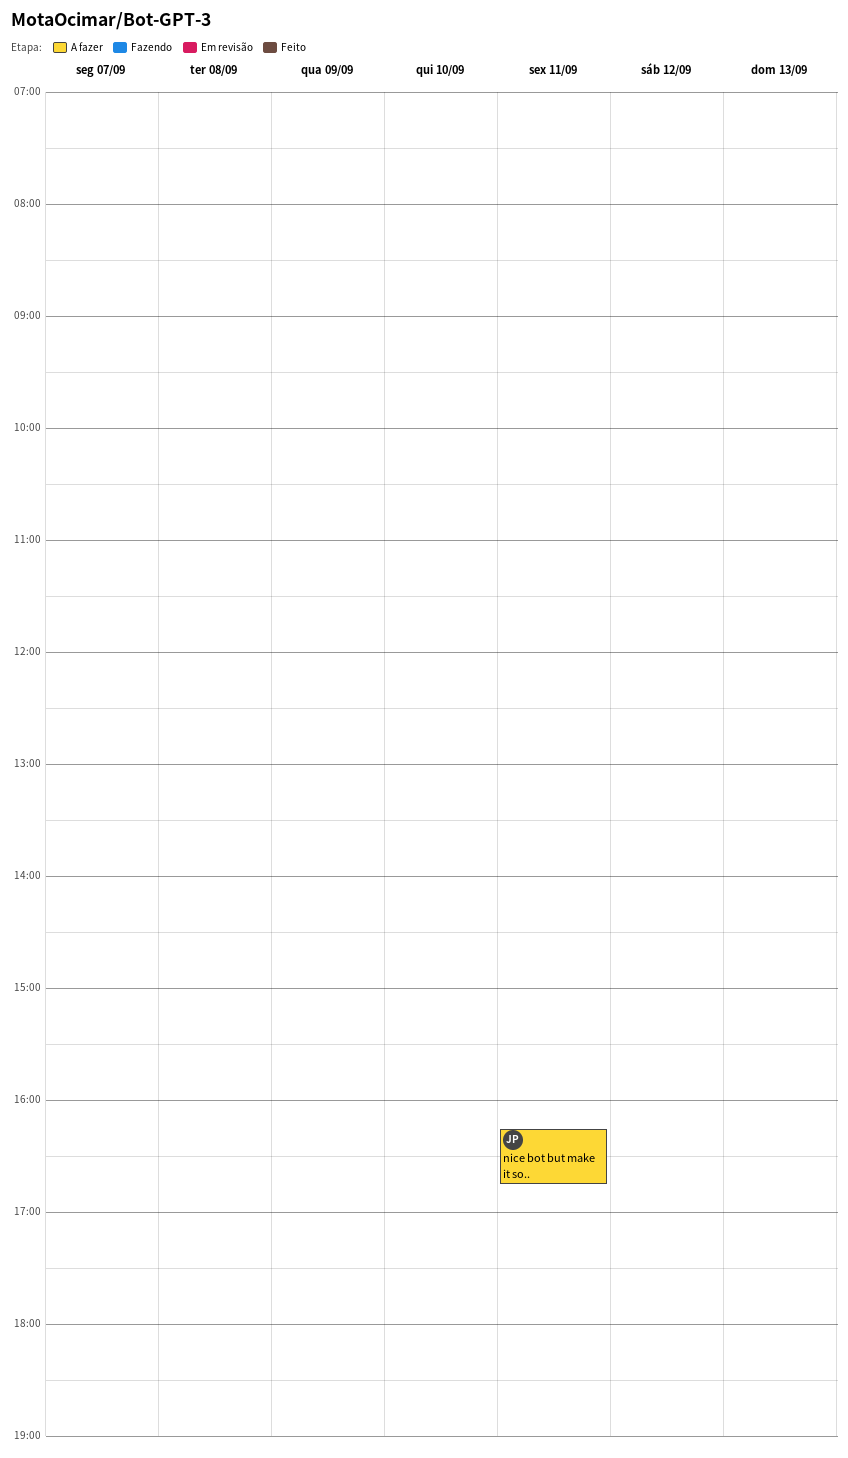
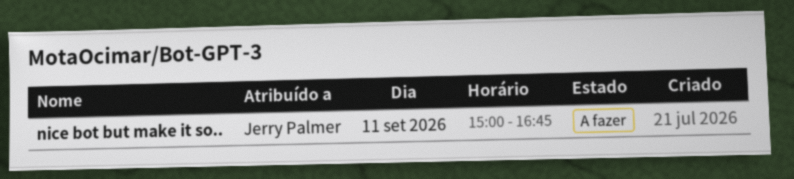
nice bot but make it so.., begins: 16:15 -> 15:00

